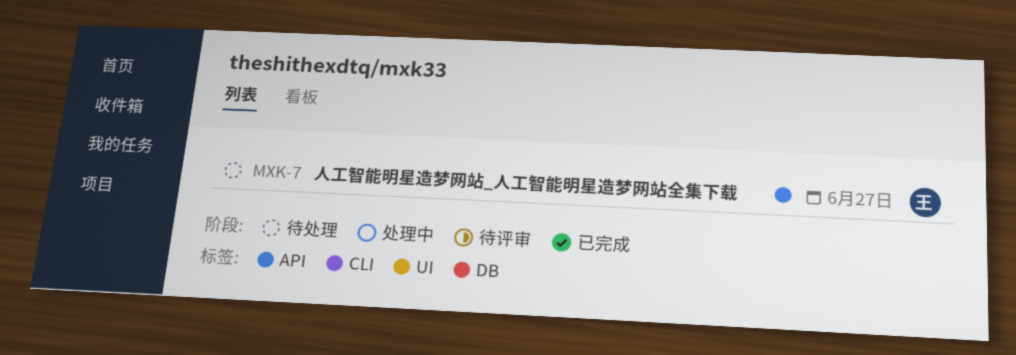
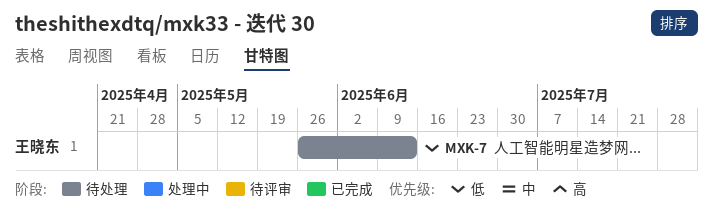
MXK-7, due: Jun 27 -> Jun 13

